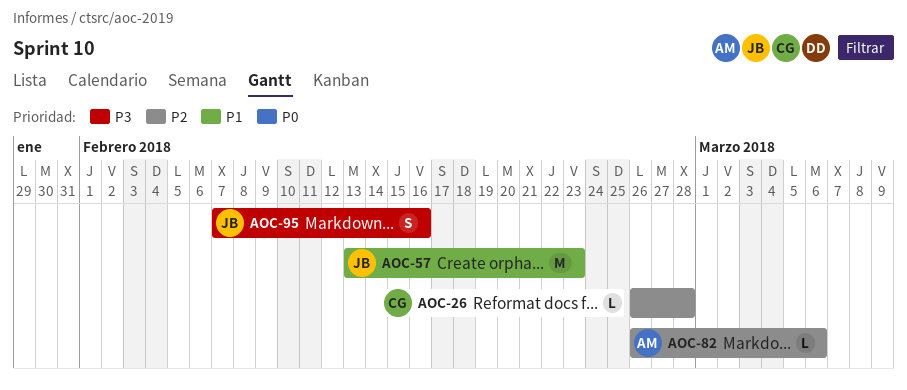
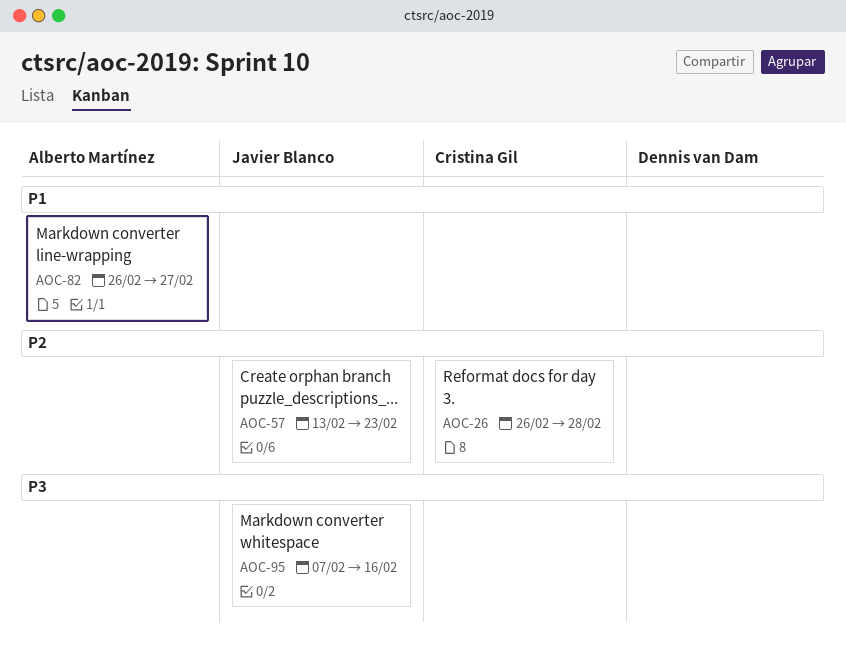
AOC-57, priority: P1 -> P2
AOC-82, priority: P2 -> P1
AOC-82, due: Mar 6 -> Feb 27

